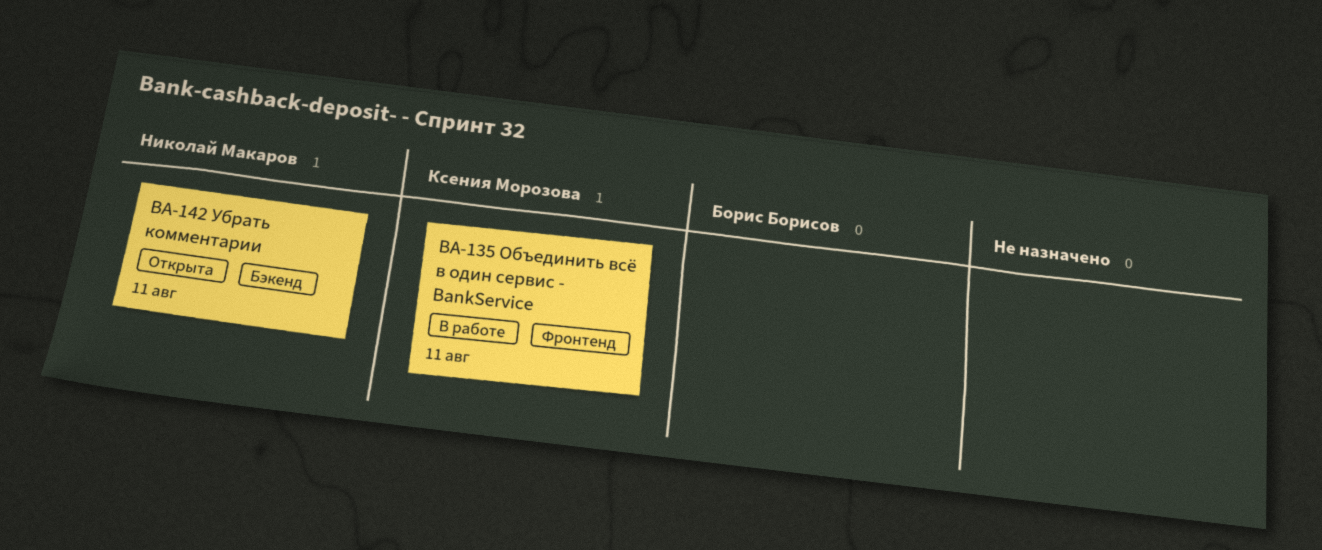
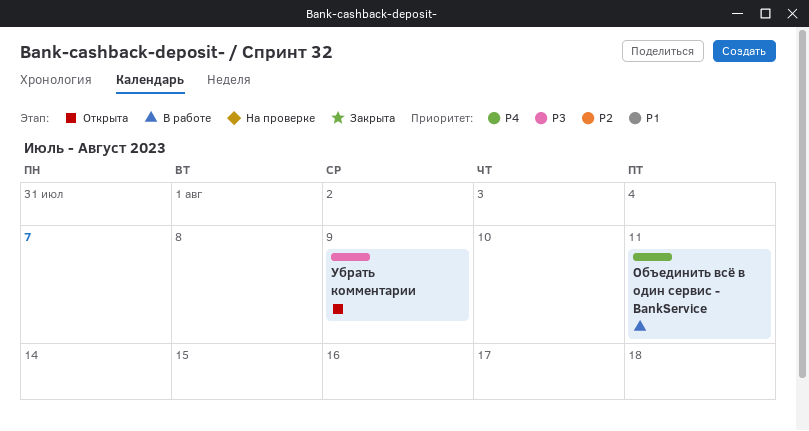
Убрать комментарии, due: Aug 11 -> Aug 9

